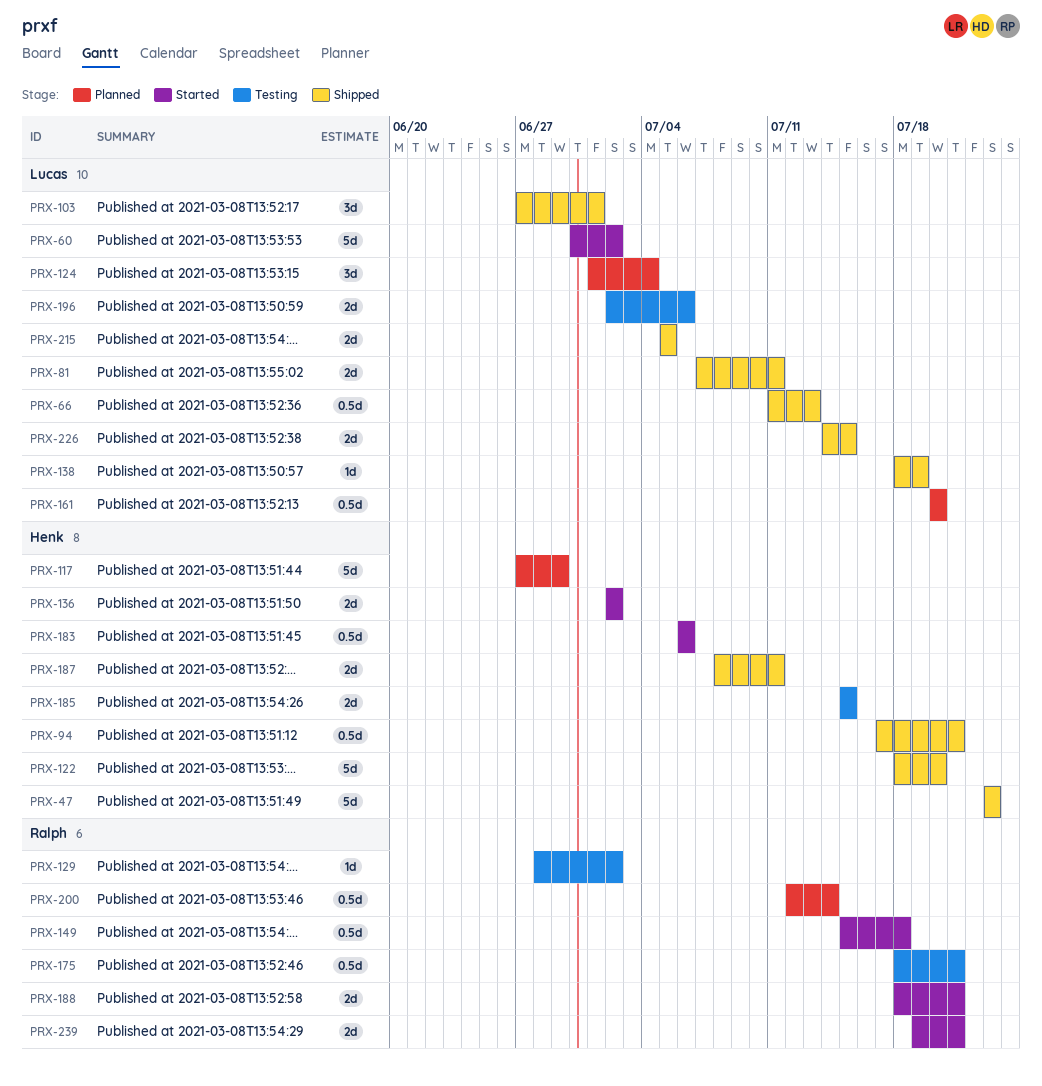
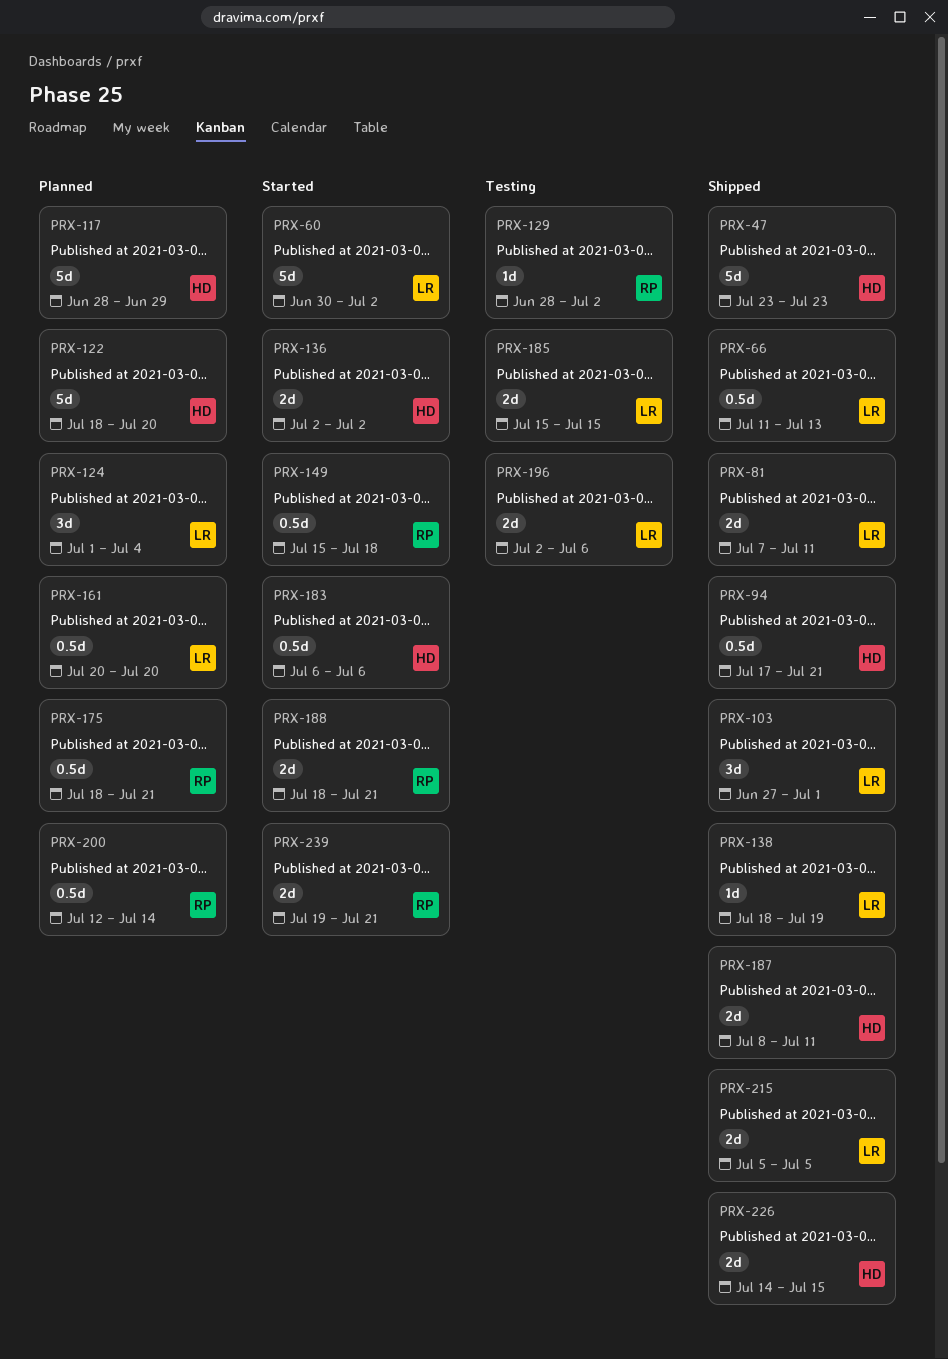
PRX-117, start: Jun 27 -> Jun 28
PRX-122, status: Shipped -> Planned
PRX-175, status: Testing -> Planned
PRX-185, owner: Henk -> Lucas
PRX-226, owner: Lucas -> Henk

